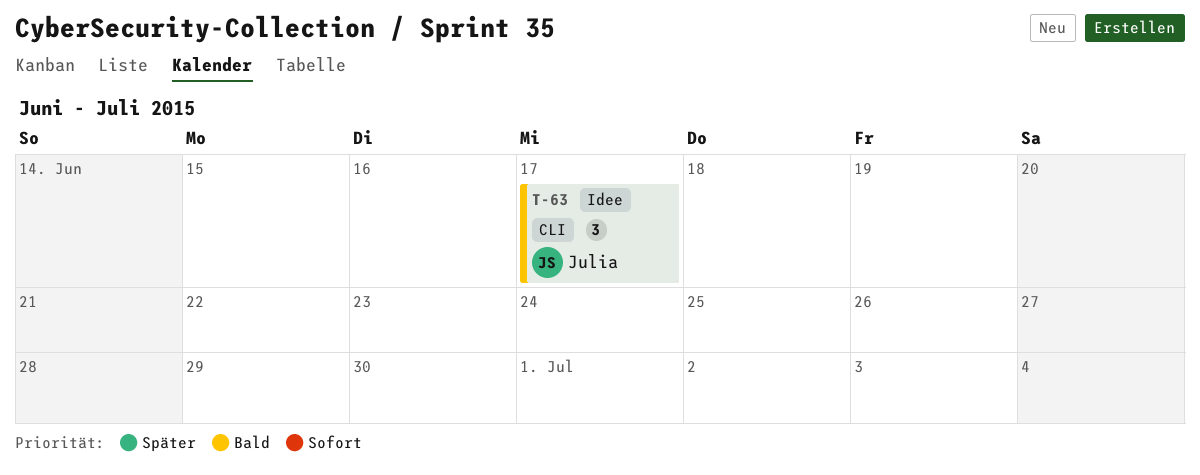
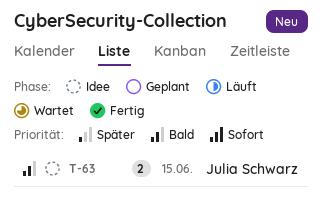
T-63, estimate: 3 -> 2
T-63, due: Jun 17 -> Jun 15

